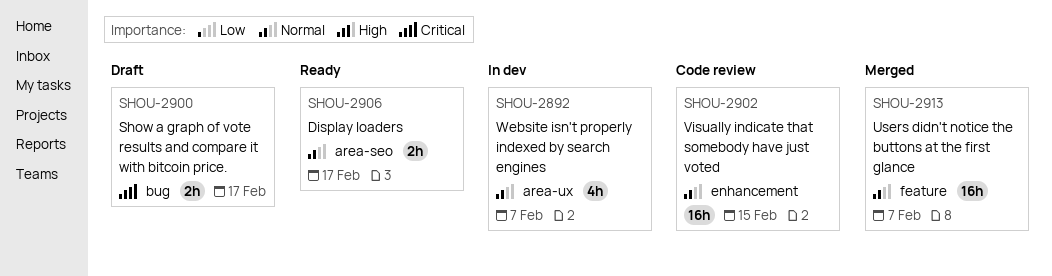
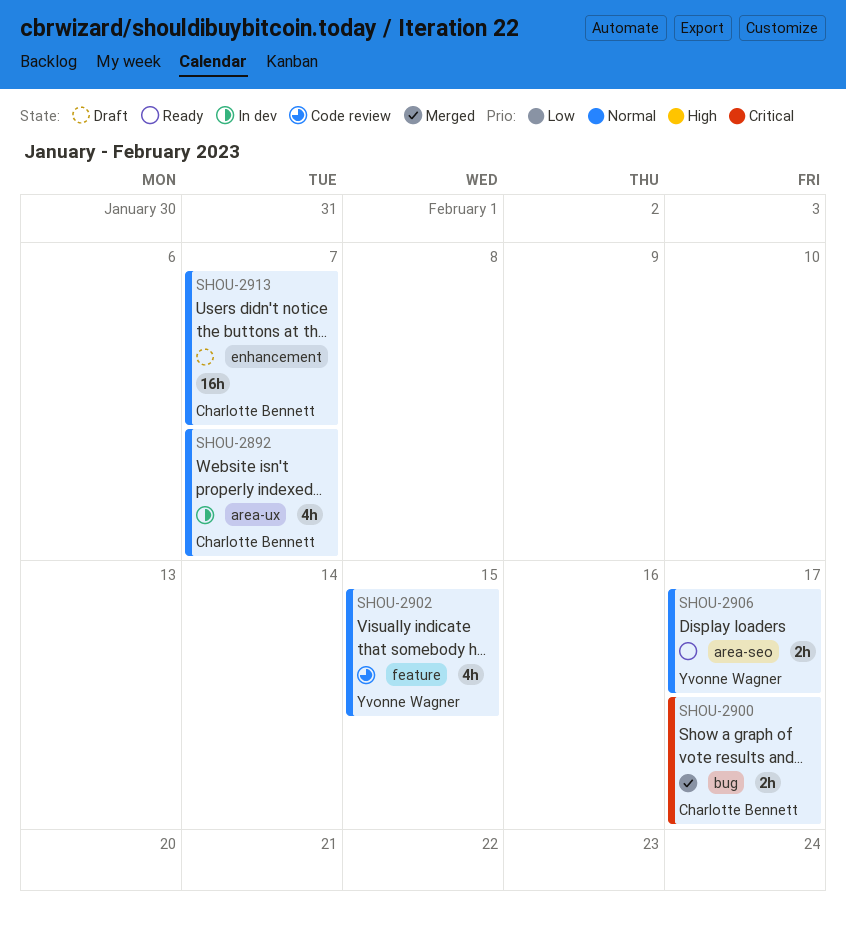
SHOU-2900, status: Draft -> Merged
SHOU-2902, label: enhancement -> feature
SHOU-2902, estimate: 16h -> 4h
SHOU-2913, status: Merged -> Draft
SHOU-2913, label: feature -> enhancement

